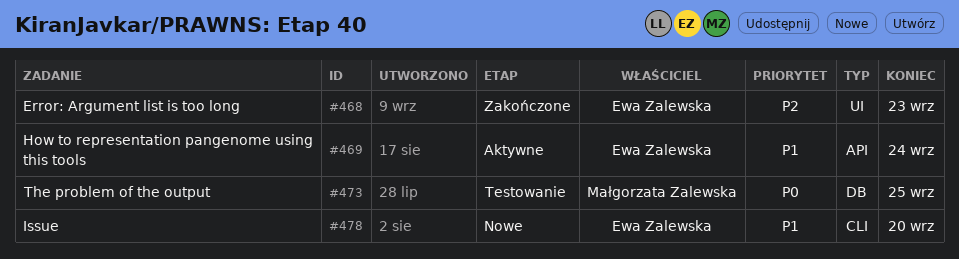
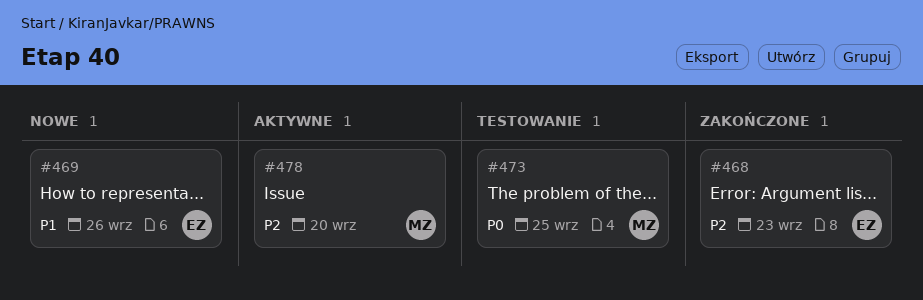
#469, status: Aktywne -> Nowe
#469, due: Sep 24 -> Sep 26
#478, status: Nowe -> Aktywne
#478, owner: Ewa Zalewska -> Małgorzata Zalewska
#478, priority: P1 -> P2

